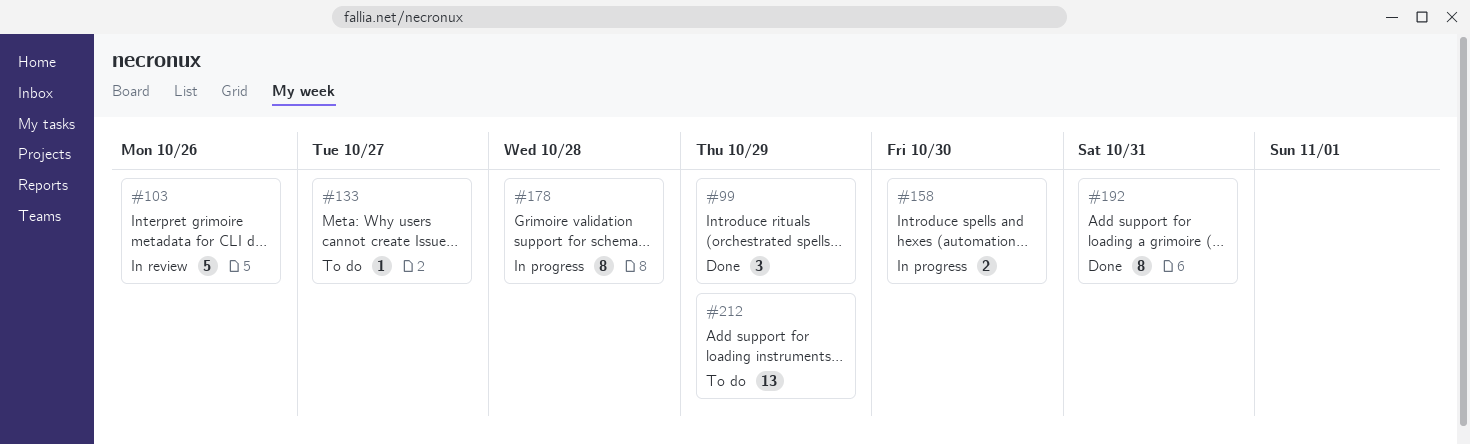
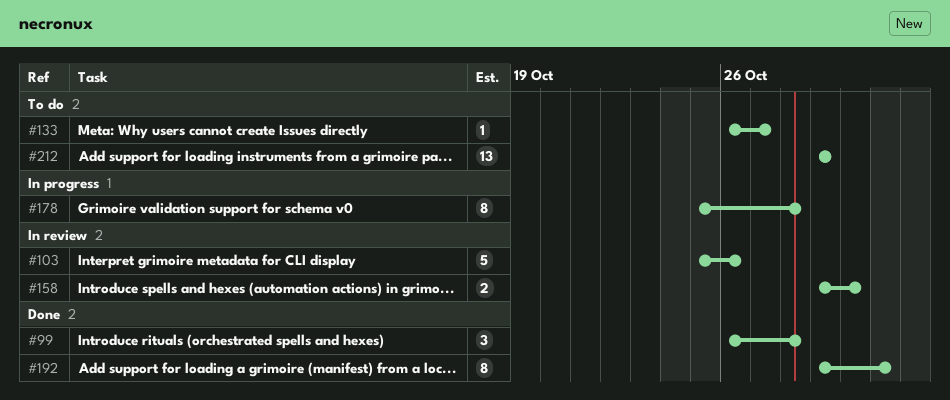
#99, due: Oct 29 -> Oct 28
#158, status: In progress -> In review

